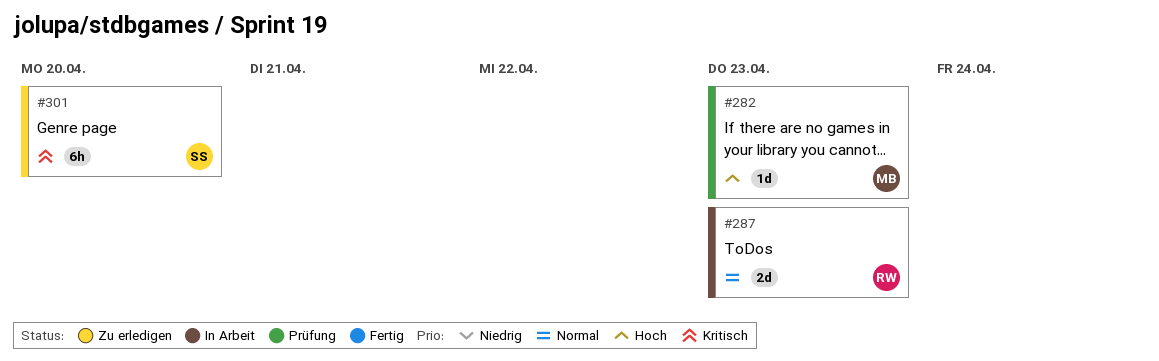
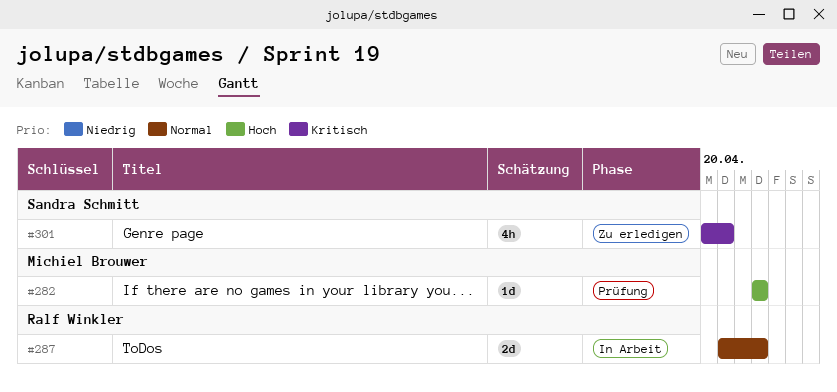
#301, estimate: 6h -> 4h
#301, due: Apr 20 -> Apr 21

